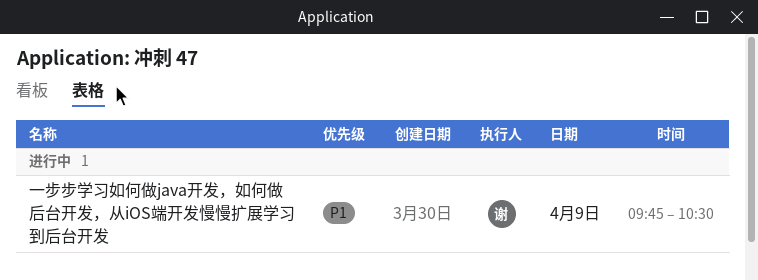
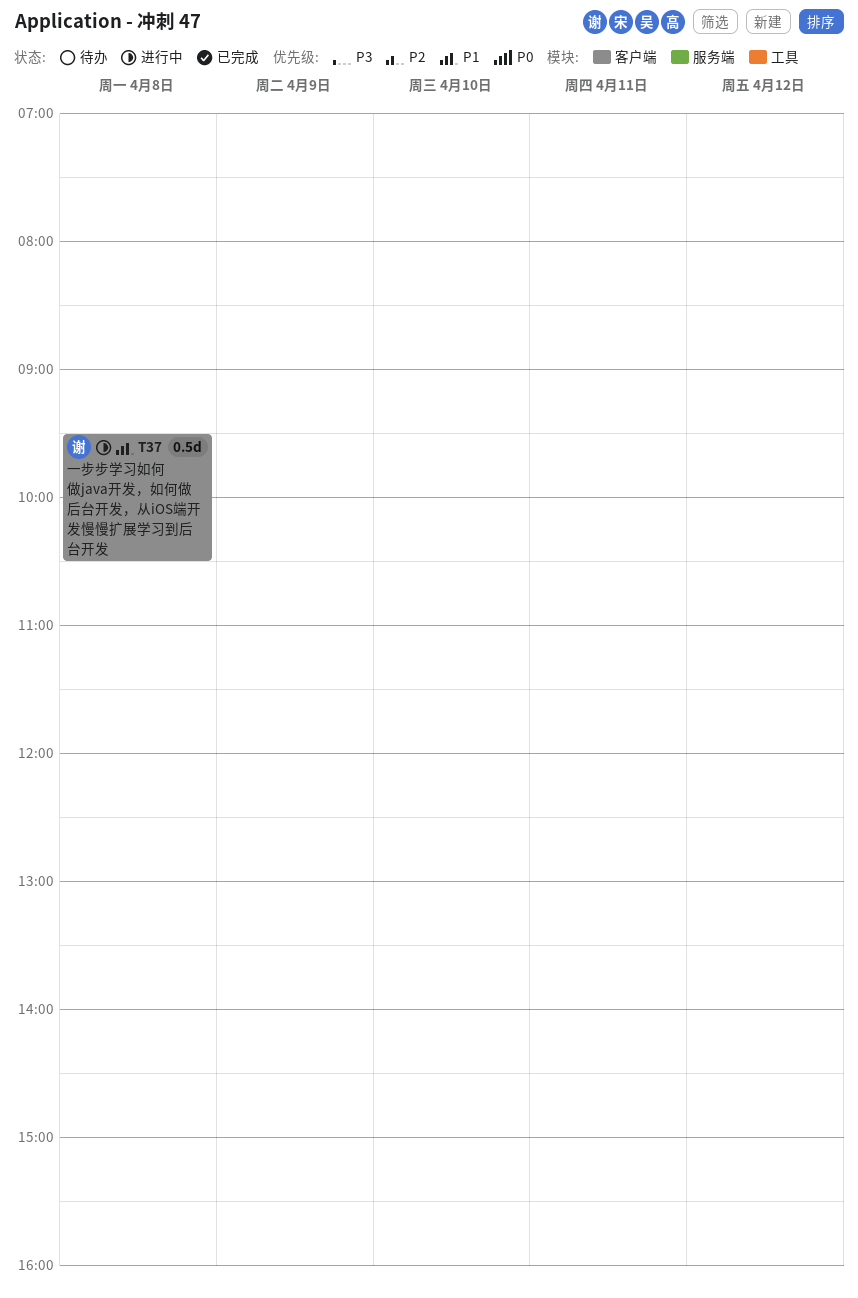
一步步学习如何做java开发，如何做后台开发，从iOS端开发慢慢扩展学习到后台开发, day: Apr 9 -> Apr 8
一步步学习如何做java开发，如何做后台开发，从iOS端开发慢慢扩展学习到后台开发, begins: 09:45 -> 09:30

